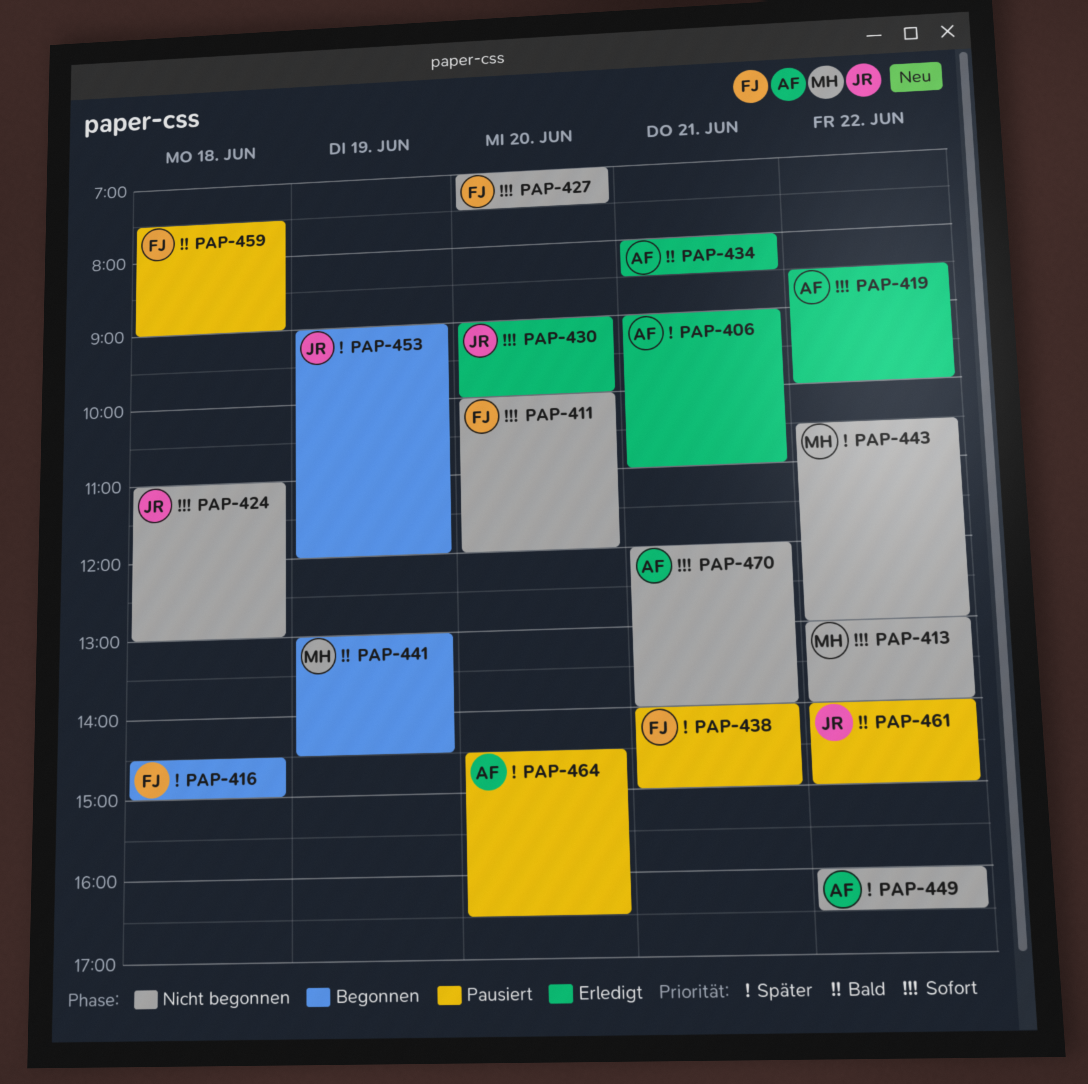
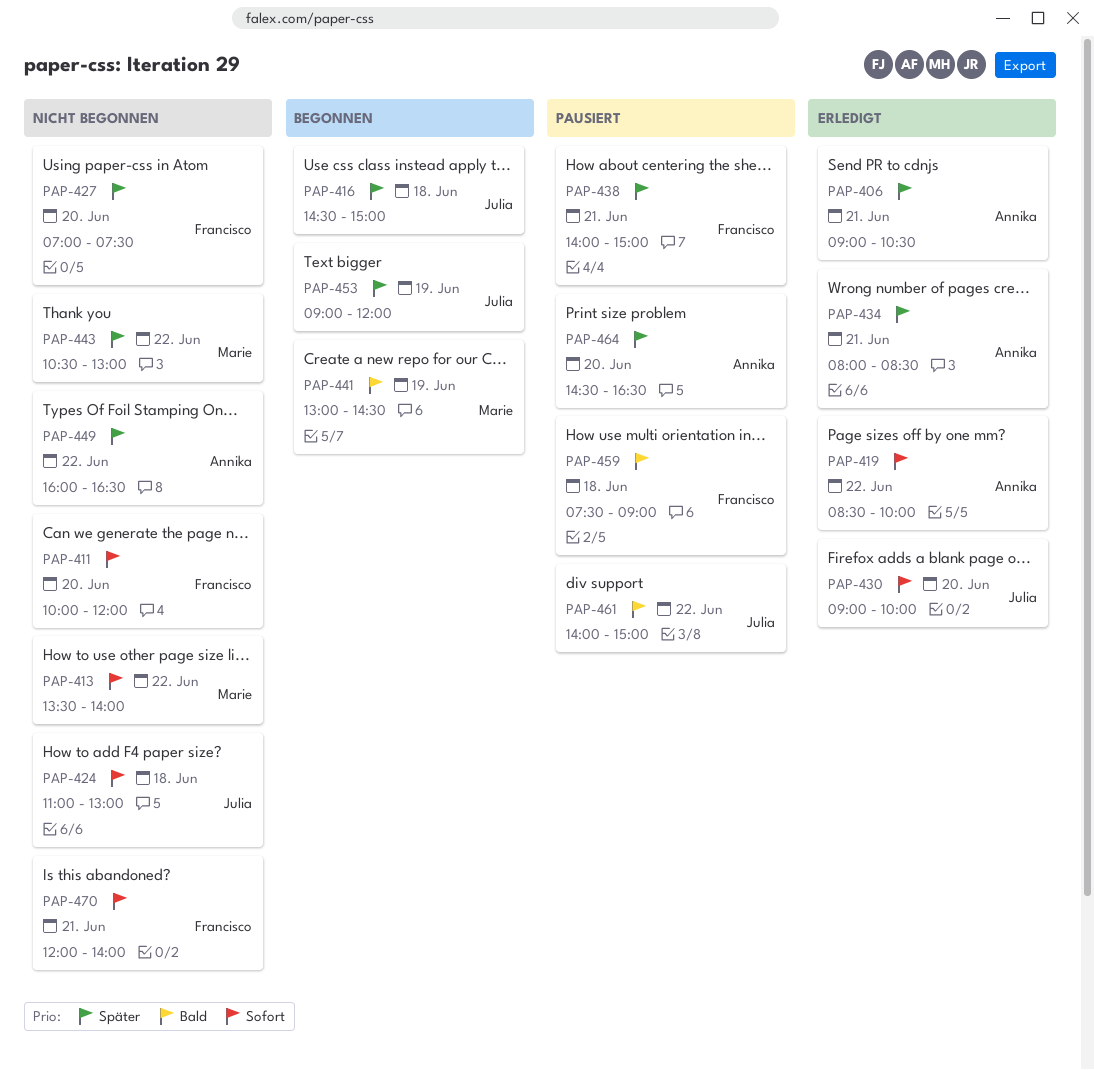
PAP-406, ends: 11:00 -> 10:30
PAP-413, begins: 13:00 -> 13:30
PAP-416, owner: Francisco -> Julia
PAP-427, priority: Sofort -> Später
PAP-434, priority: Bald -> Später
PAP-470, owner: Annika -> Francisco

